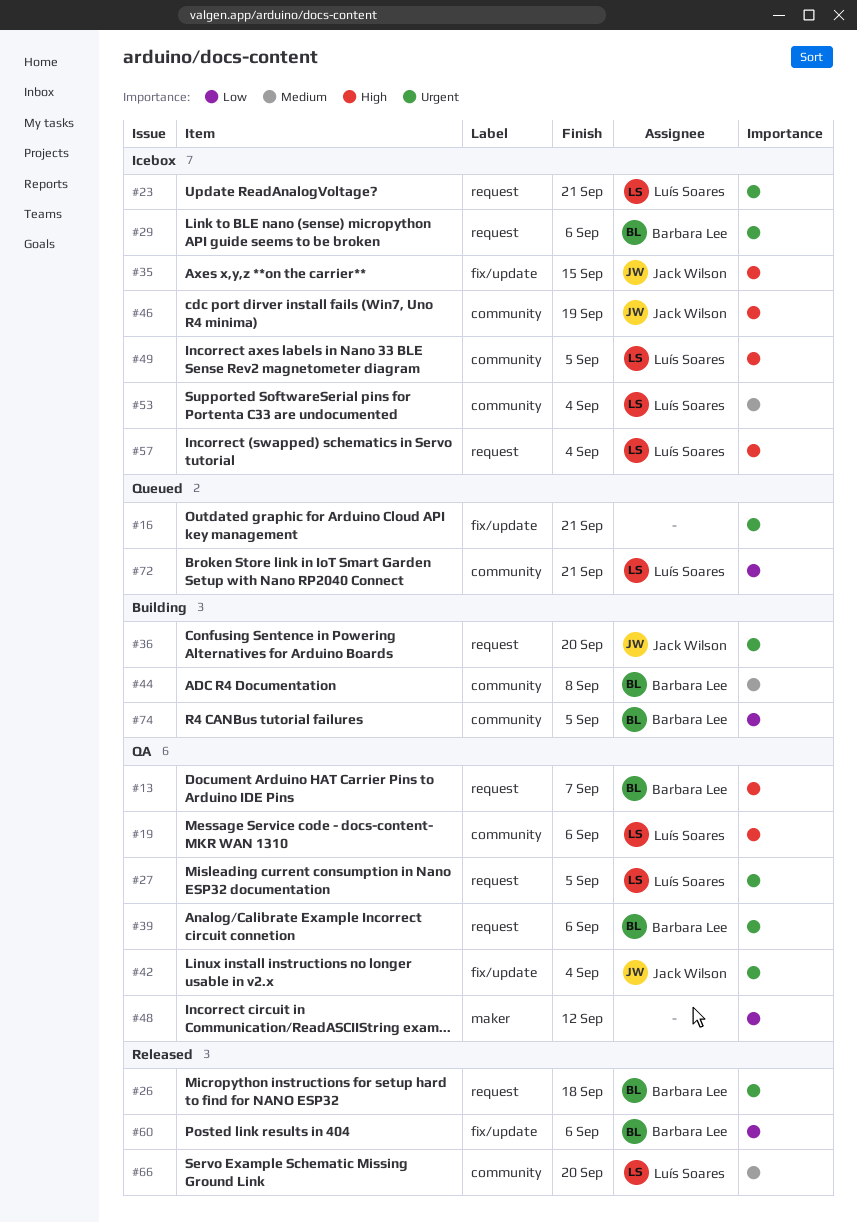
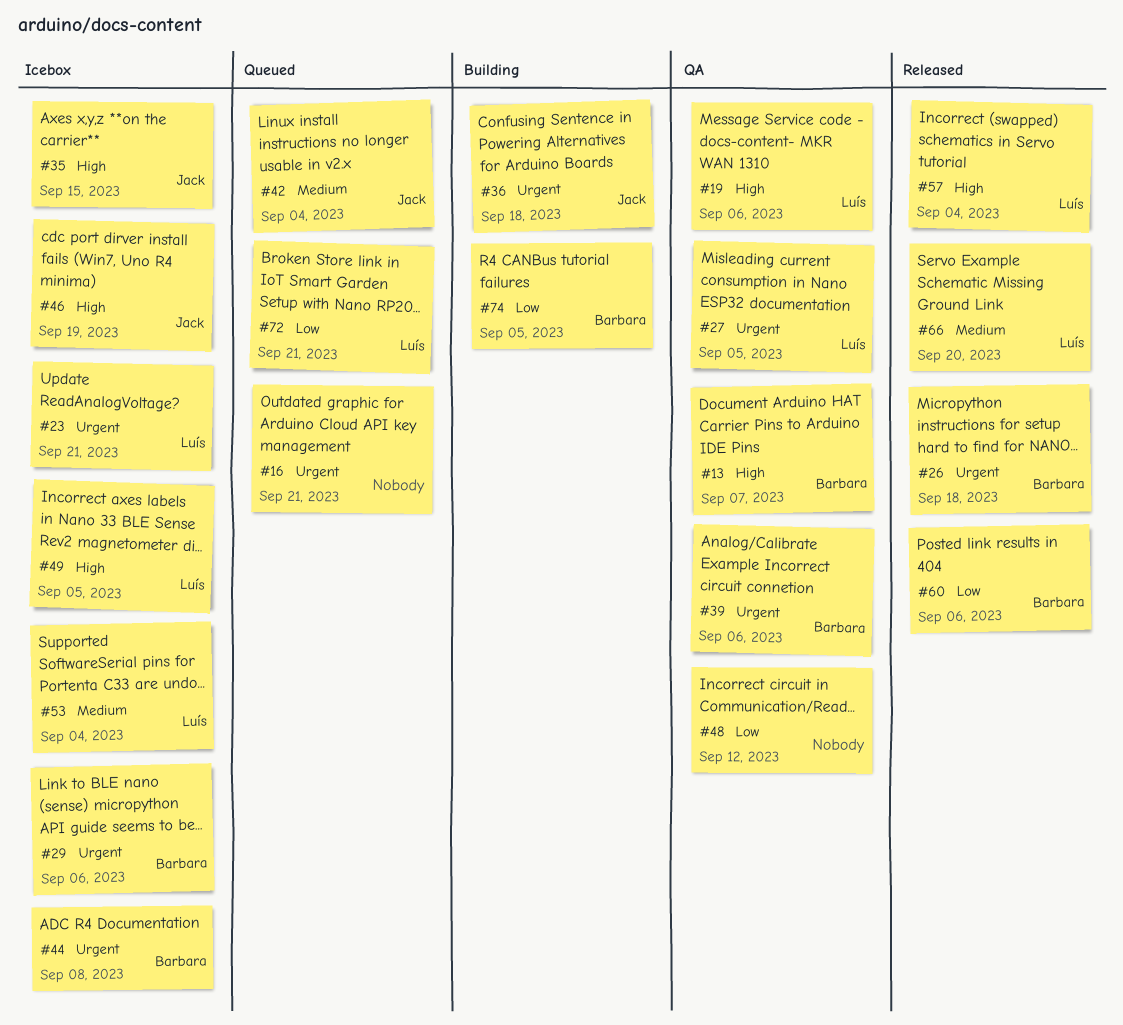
#36, due: Sep 20 -> Sep 18
#42, status: QA -> Queued
#42, priority: Urgent -> Medium
#44, status: Building -> Icebox
#44, priority: Medium -> Urgent
#57, status: Icebox -> Released

